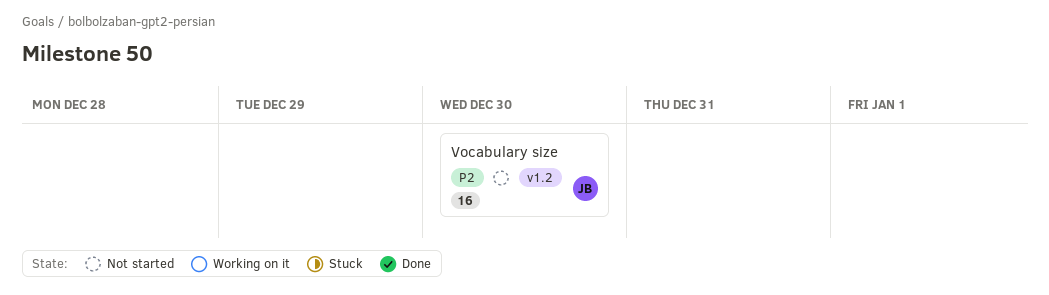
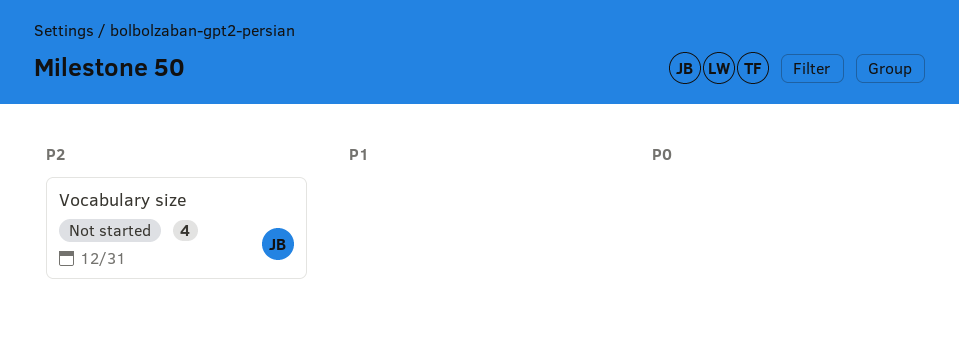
Vocabulary size, estimate: 16 -> 4
Vocabulary size, due: Dec 30 -> Dec 31

